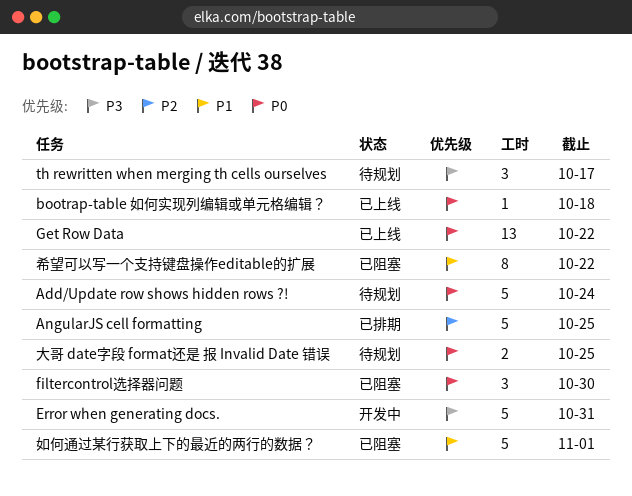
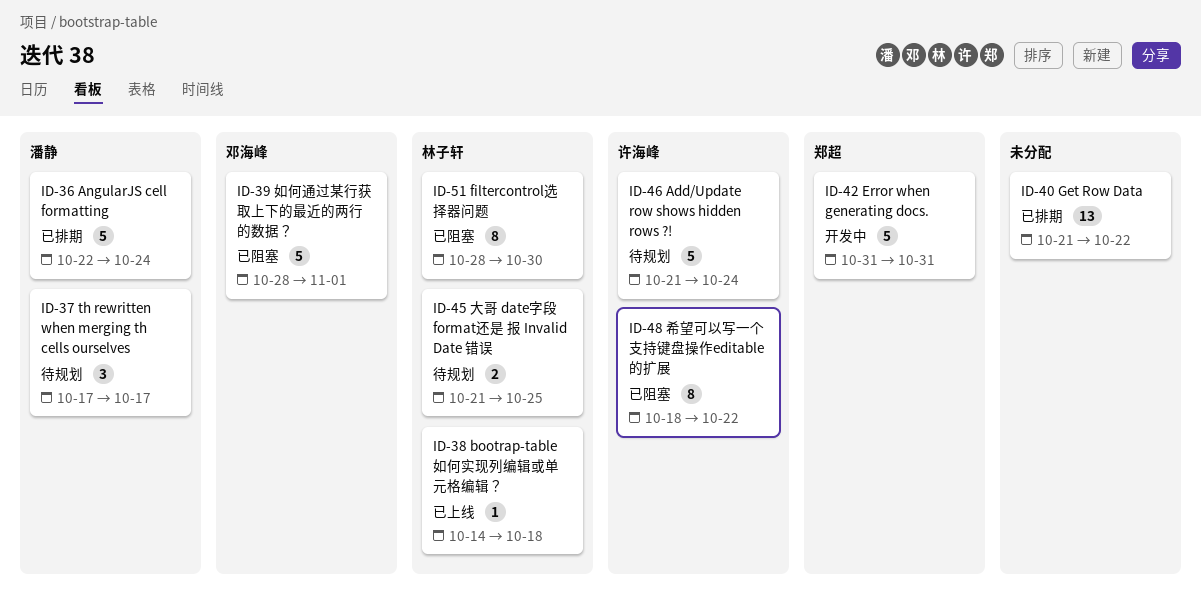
AngularJS cell formatting, due: Oct 25 -> Oct 24
filtercontrol选择器问题, estimate: 3 -> 8
Get Row Data, status: 已上线 -> 已排期

